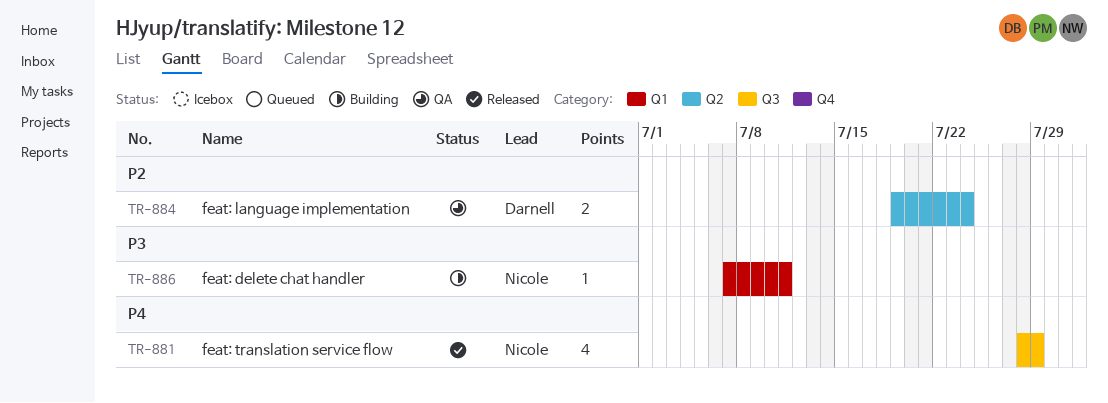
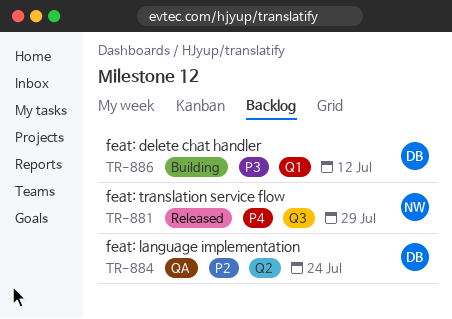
TR-886, owner: Nicole -> Darnell
TR-886, due: Jul 11 -> Jul 12

